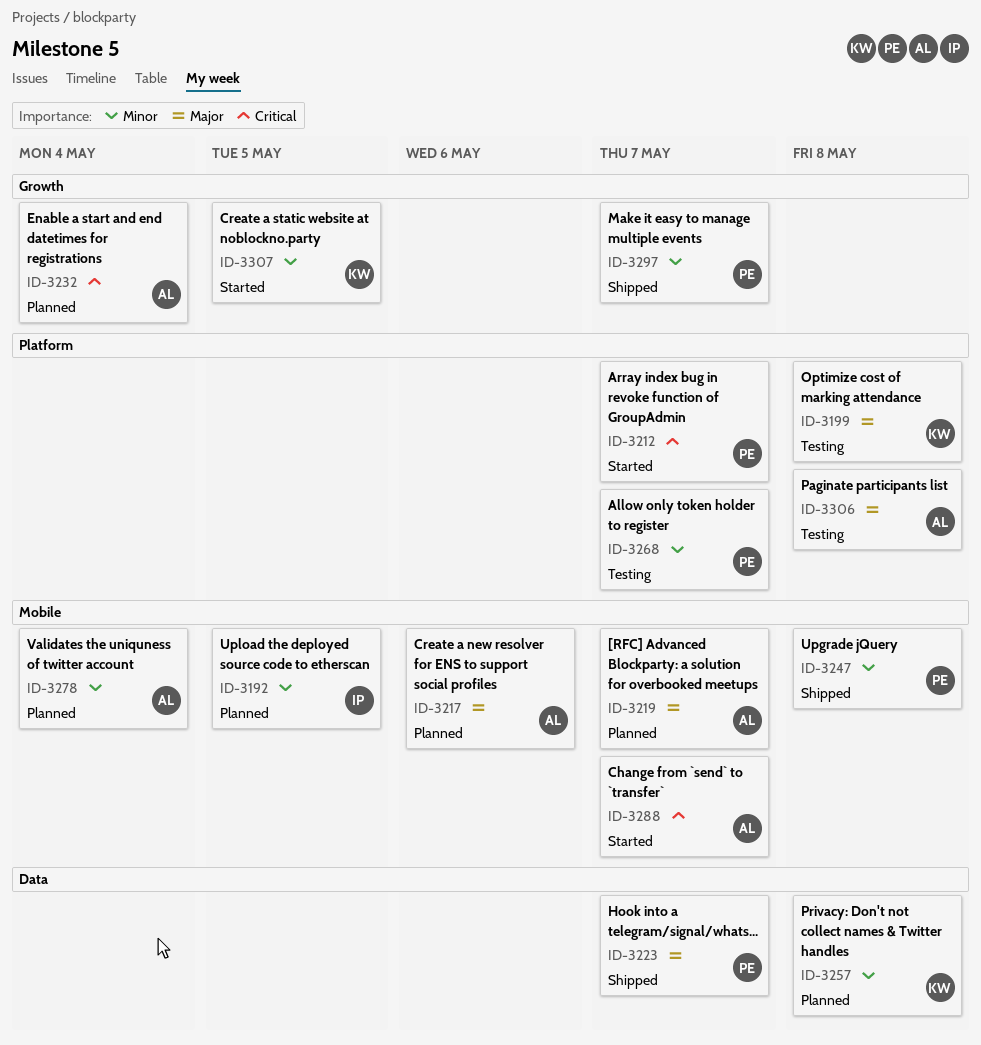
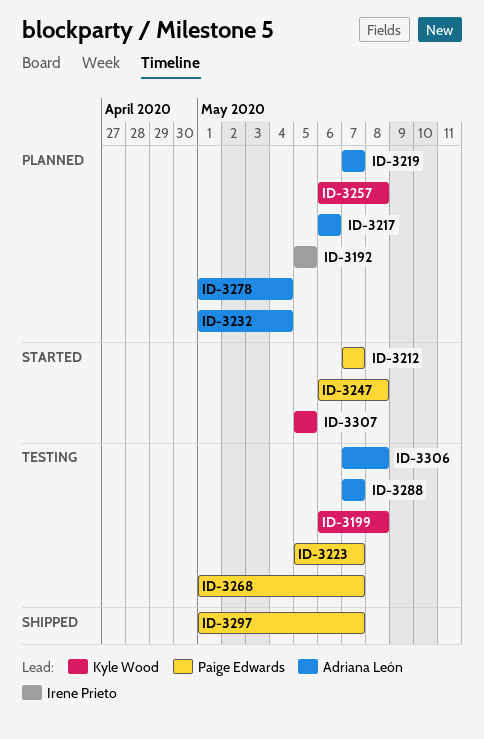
ID-3223, status: Shipped -> Testing
ID-3247, status: Shipped -> Started
ID-3288, status: Started -> Testing

